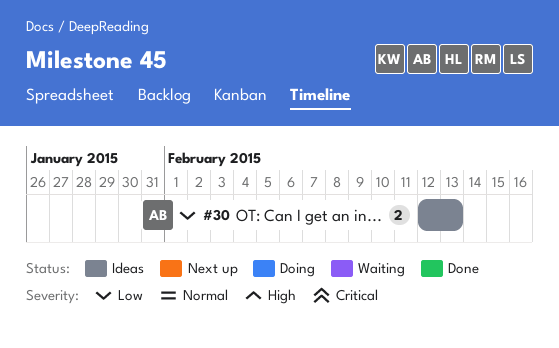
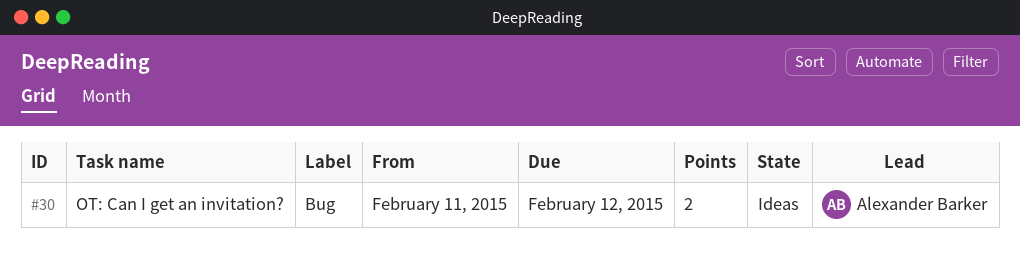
#30, start: Feb 12 -> Feb 11
#30, due: Feb 13 -> Feb 12

